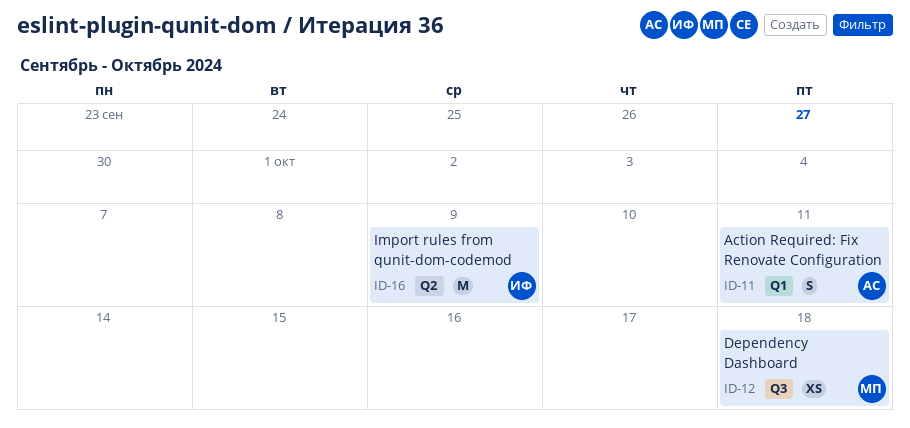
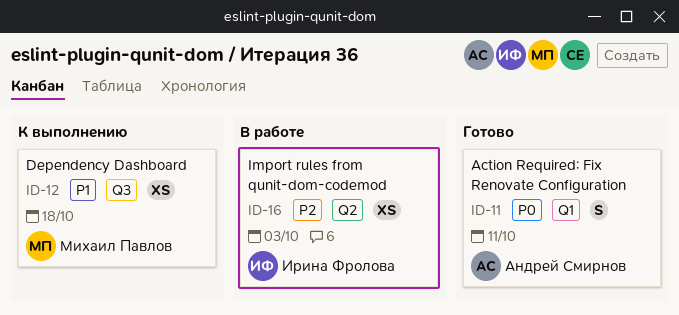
ID-16, estimate: M -> XS
ID-16, due: Oct 9 -> Oct 3

